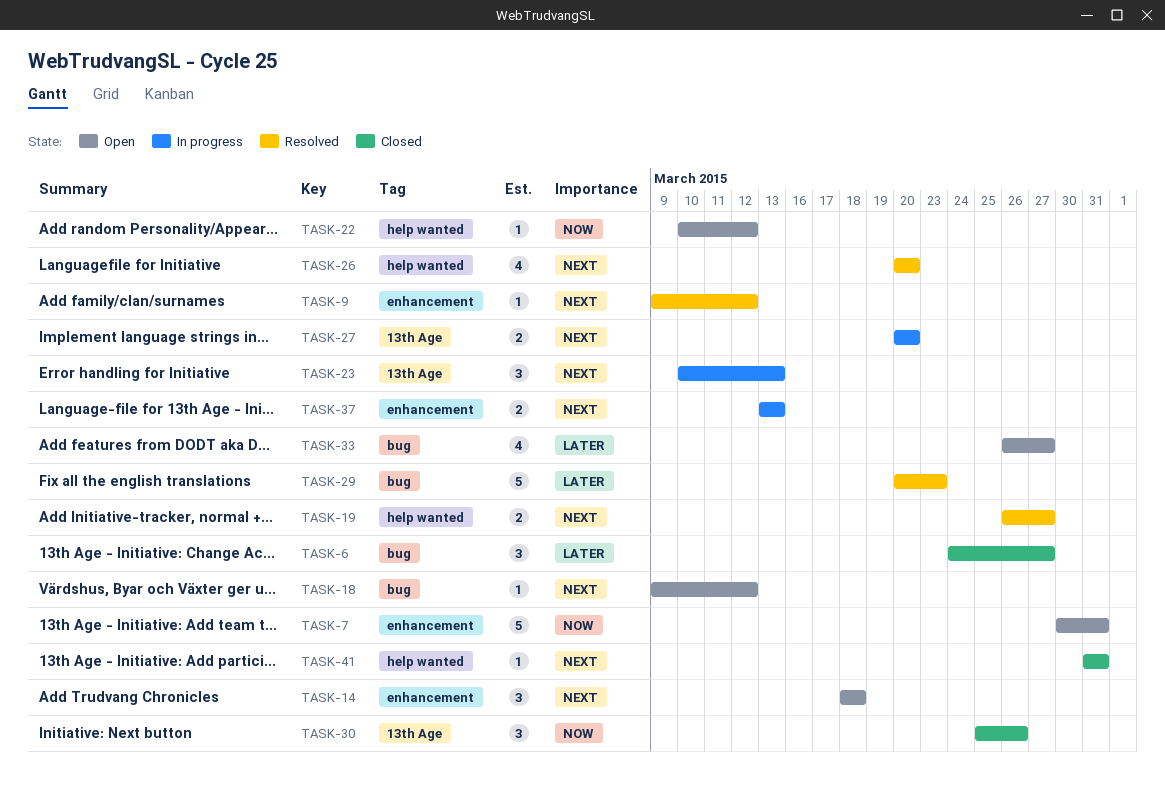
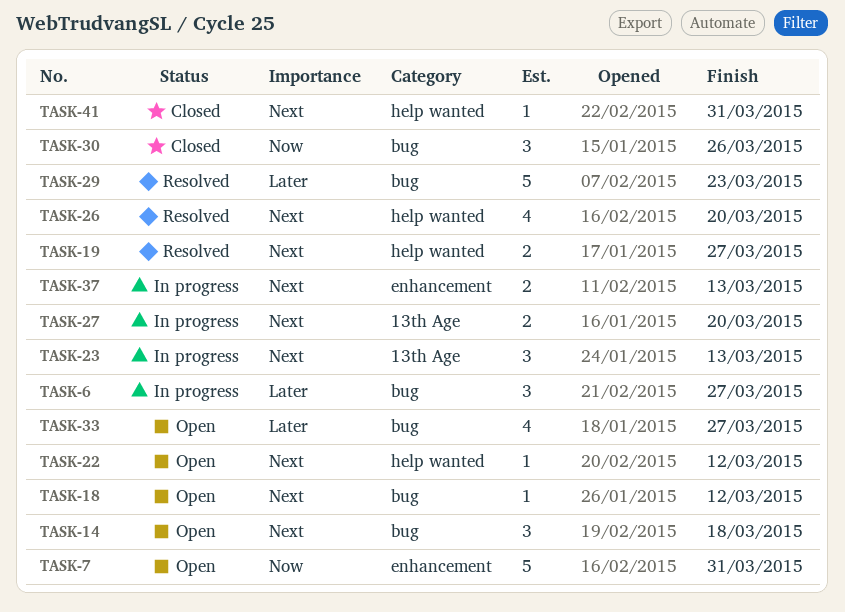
TASK-6, status: Closed -> In progress
TASK-9: present -> none
TASK-14, label: enhancement -> bug
TASK-22, priority: Now -> Next
TASK-30, label: 13th Age -> bug

